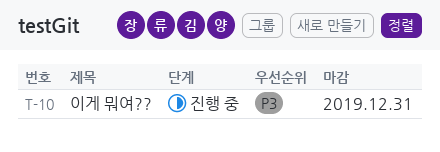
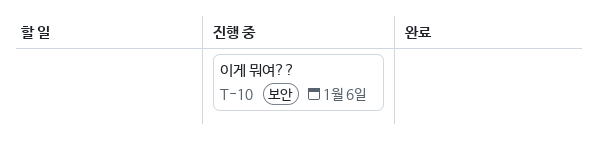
T-10, due: Dec 31 -> Jan 6

